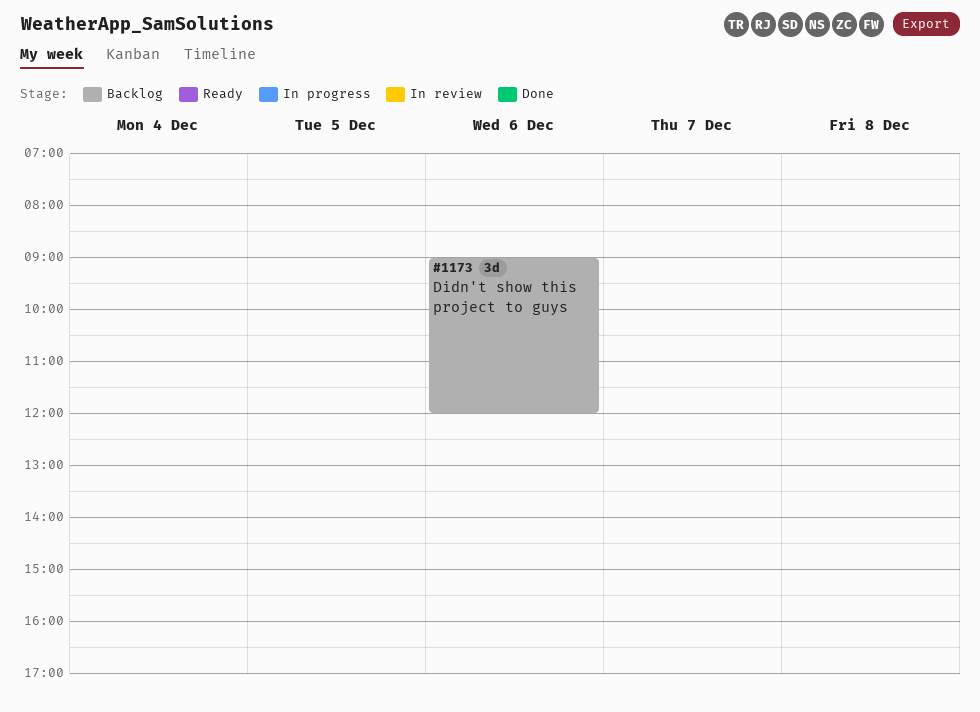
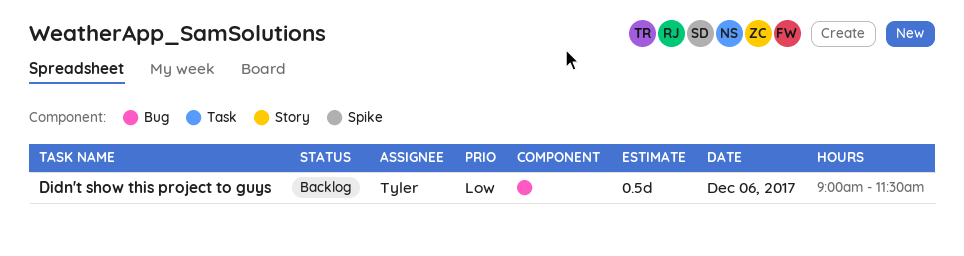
Didn't show this project to guys, estimate: 3d -> 0.5d
Didn't show this project to guys, ends: 12:00 -> 11:30

